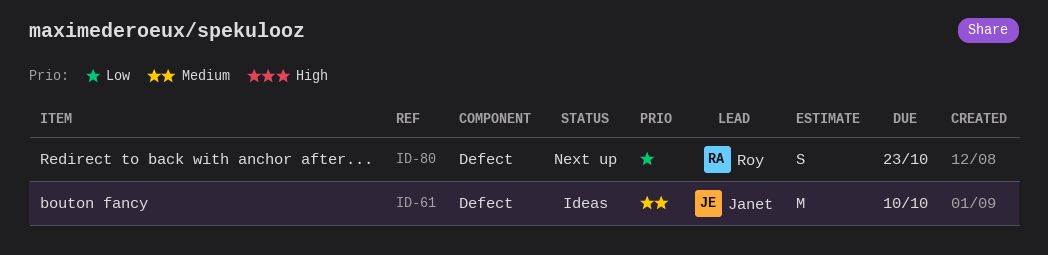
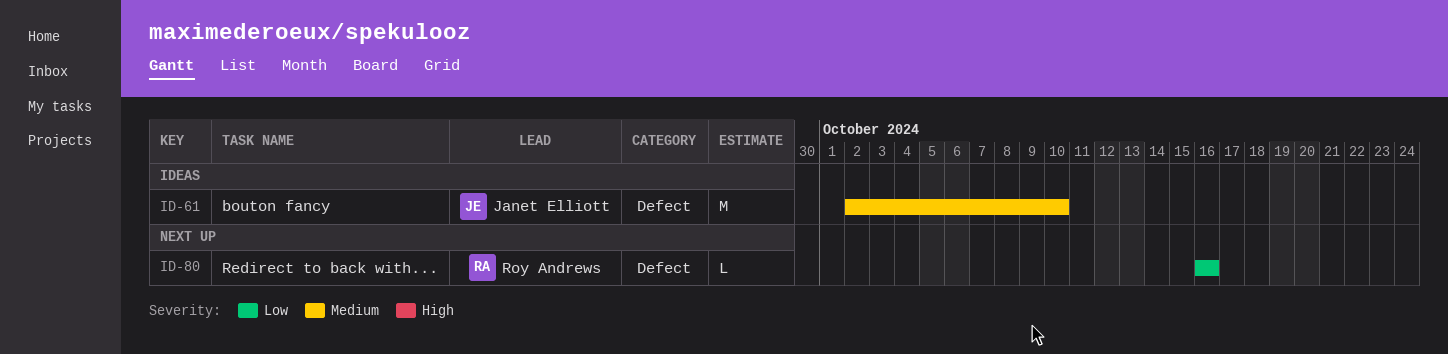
ID-80, estimate: S -> L
ID-80, due: Oct 23 -> Oct 16

